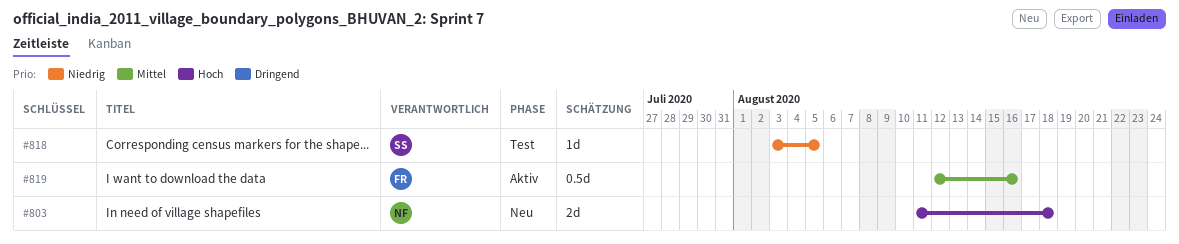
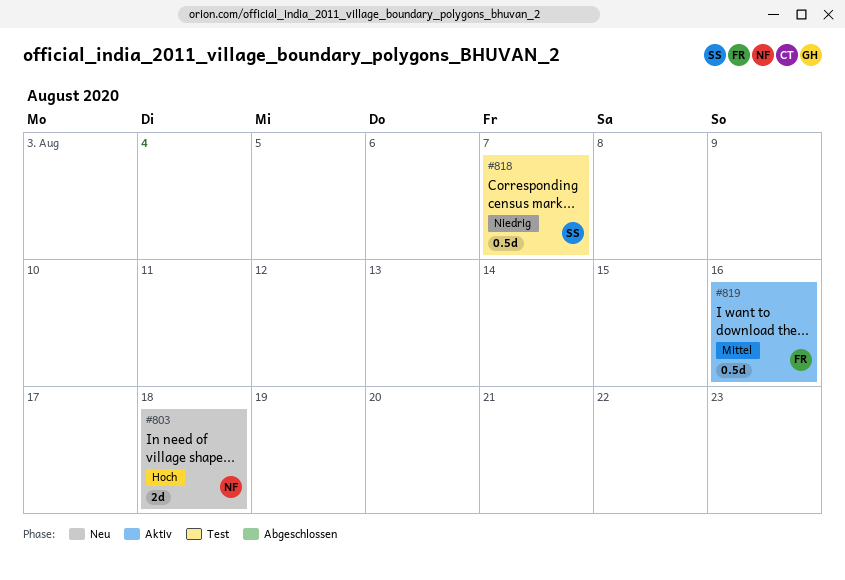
#818, estimate: 1d -> 0.5d
#818, due: Aug 5 -> Aug 7

